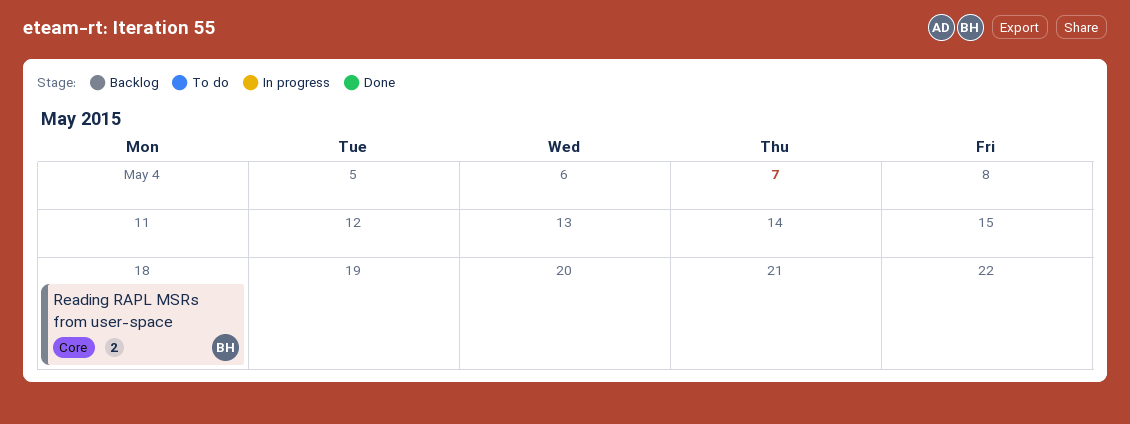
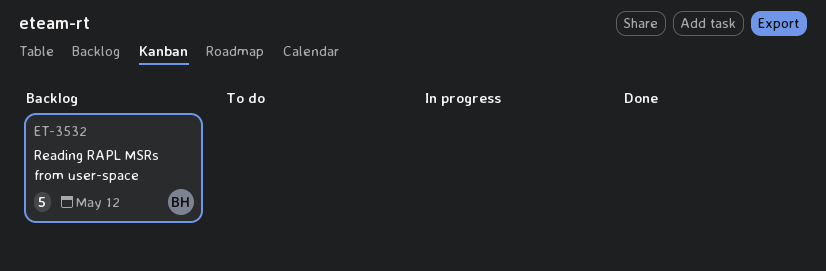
Reading RAPL MSRs from user-space, estimate: 2 -> 5
Reading RAPL MSRs from user-space, due: May 18 -> May 12

